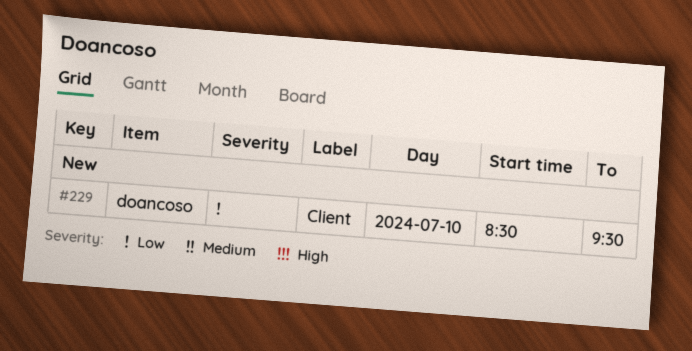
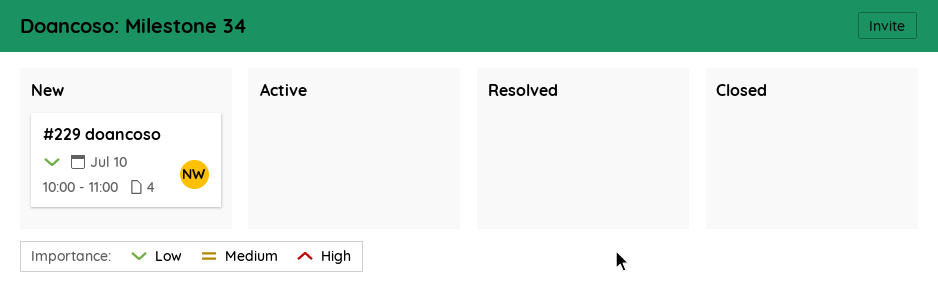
#229, begins: 08:30 -> 10:00
#229, ends: 09:30 -> 11:00

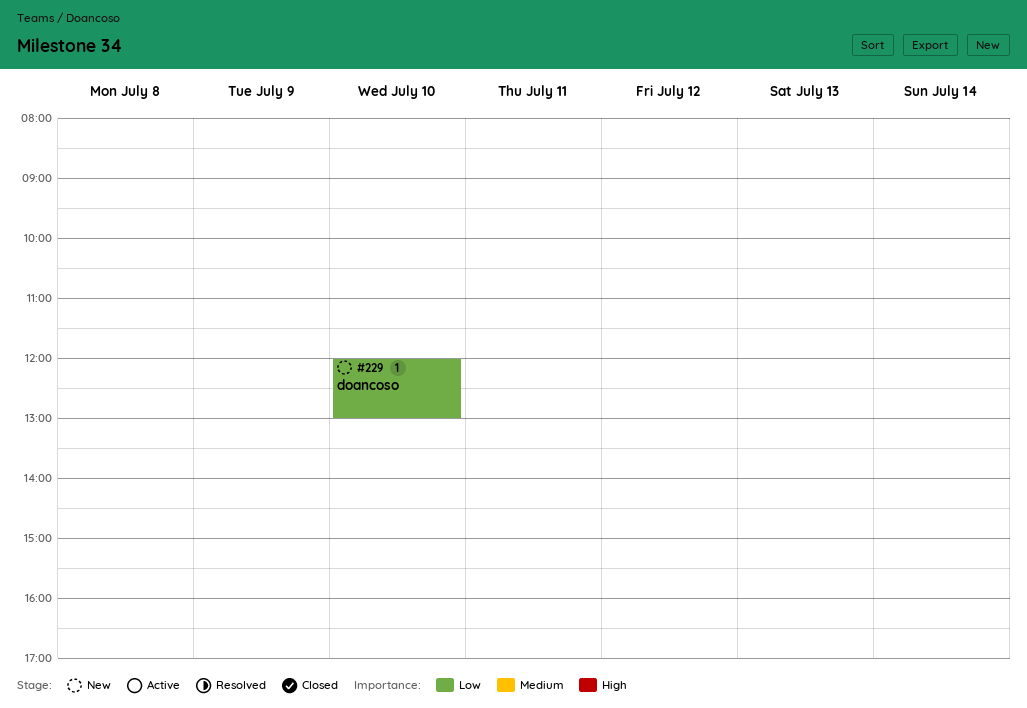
#229, begins: 10:00 -> 12:00
#229, ends: 11:00 -> 13:00

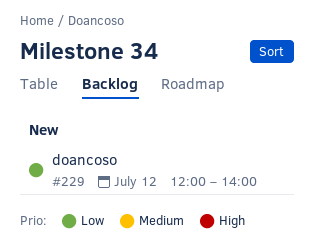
#229, day: Jul 10 -> Jul 12
#229, ends: 13:00 -> 14:00

